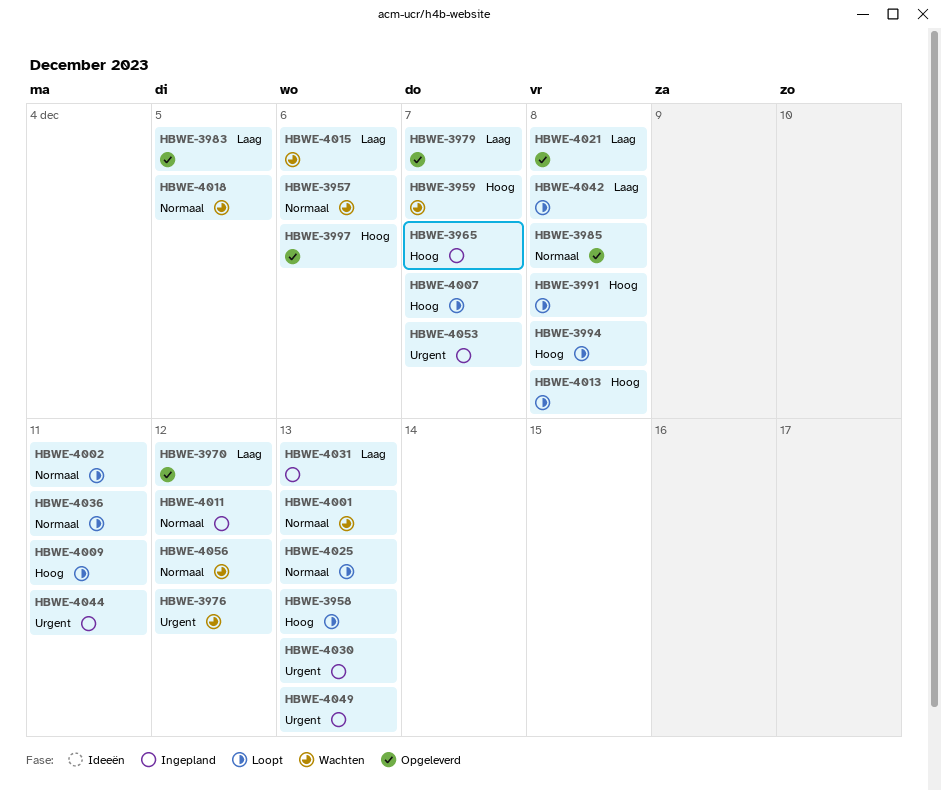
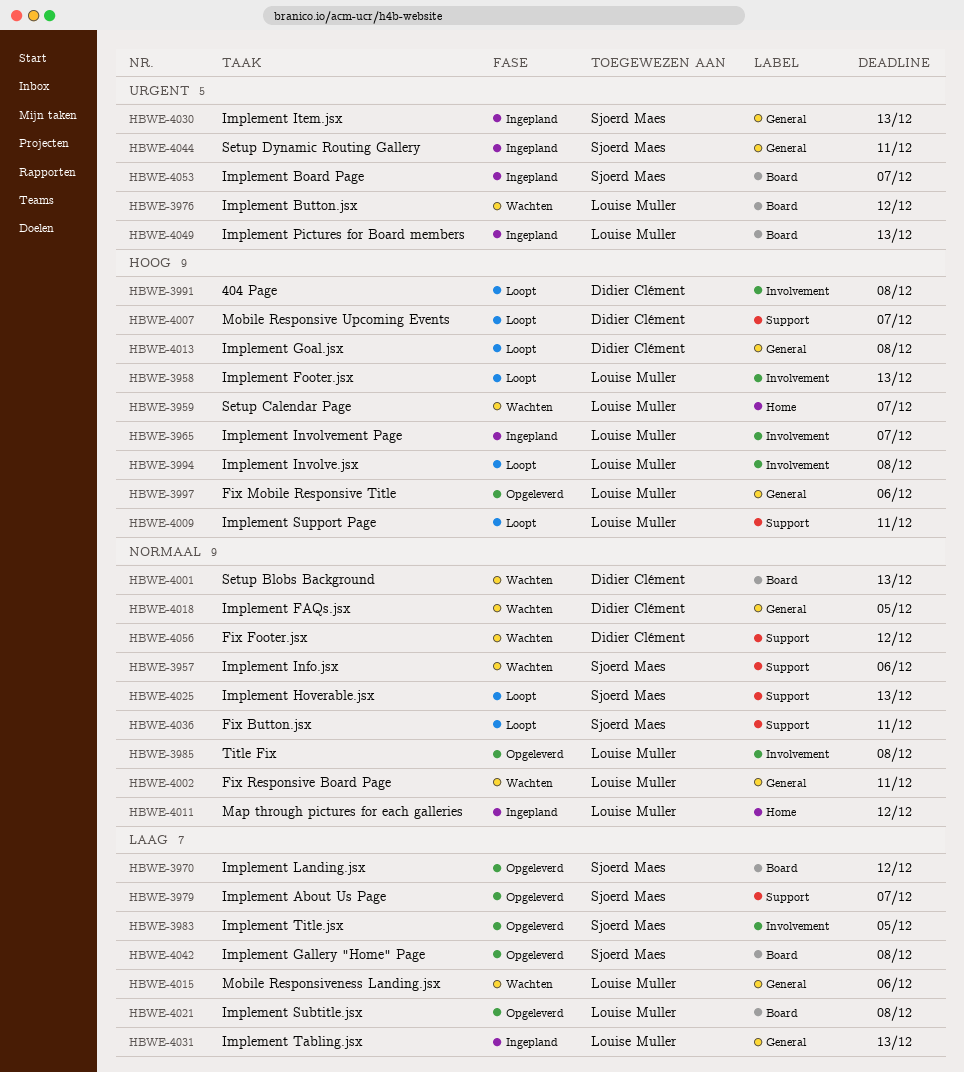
HBWE-4002, status: Loopt -> Wachten
HBWE-4042, status: Loopt -> Opgeleverd

